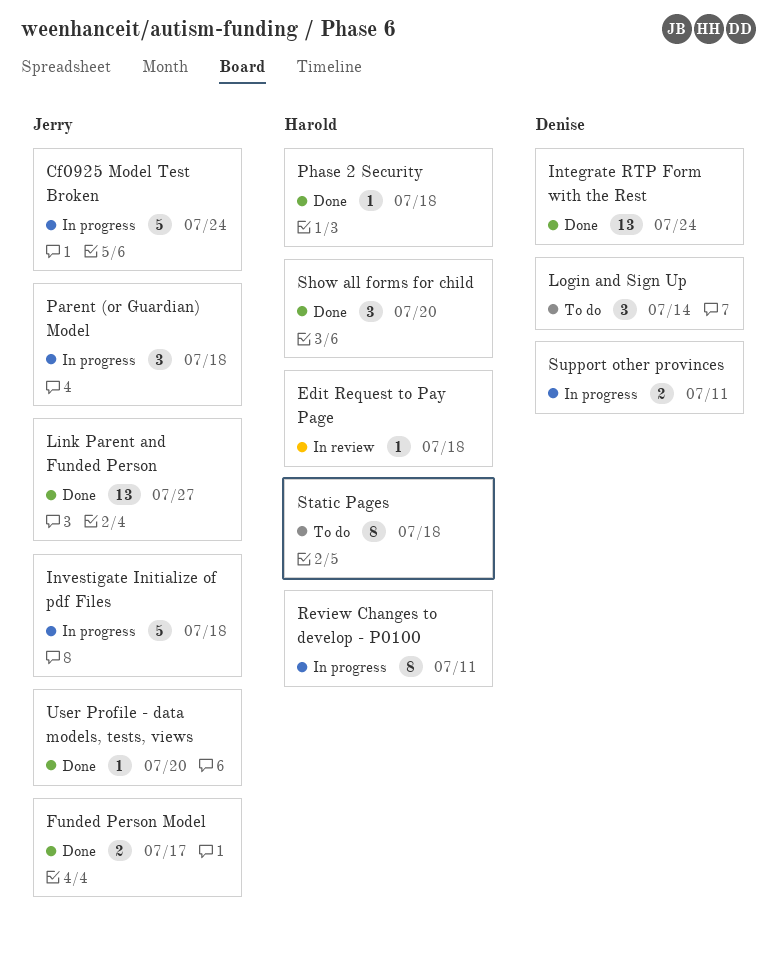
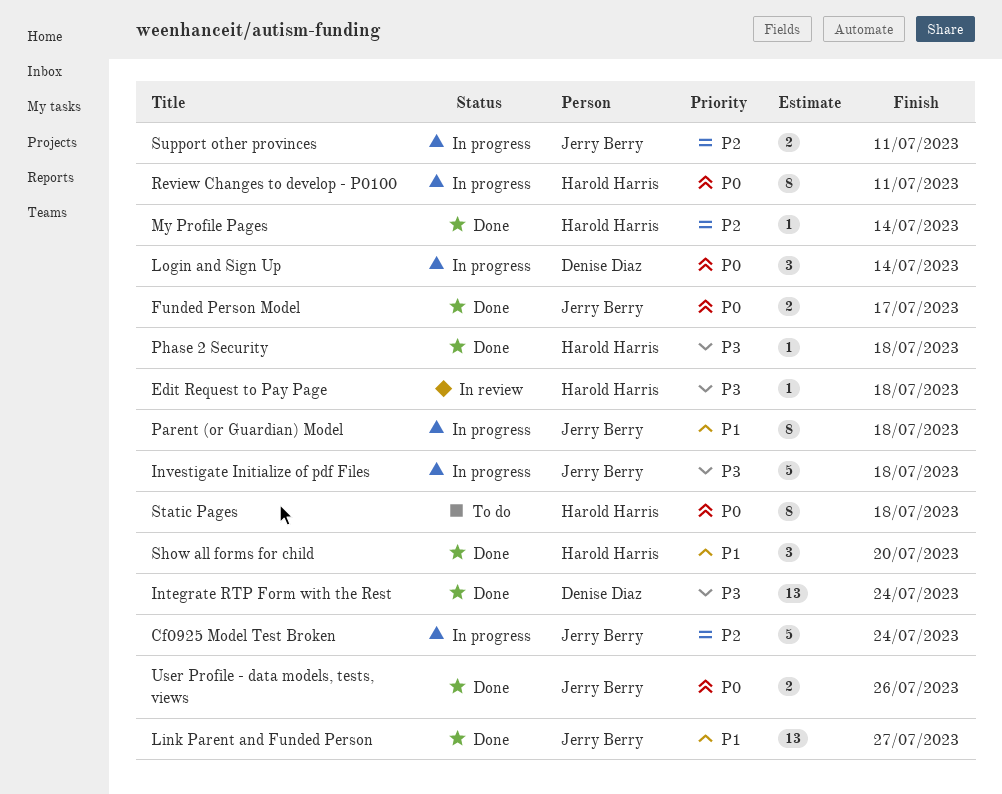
Login and Sign Up, status: To do -> In progress
My Profile Pages: none -> present
Parent (or Guardian) Model, estimate: 3 -> 8
Support other provinces, owner: Denise Diaz -> Jerry Berry
User Profile - data models, tests, views, estimate: 1 -> 2
User Profile - data models, tests, views, due: Jul 20 -> Jul 26

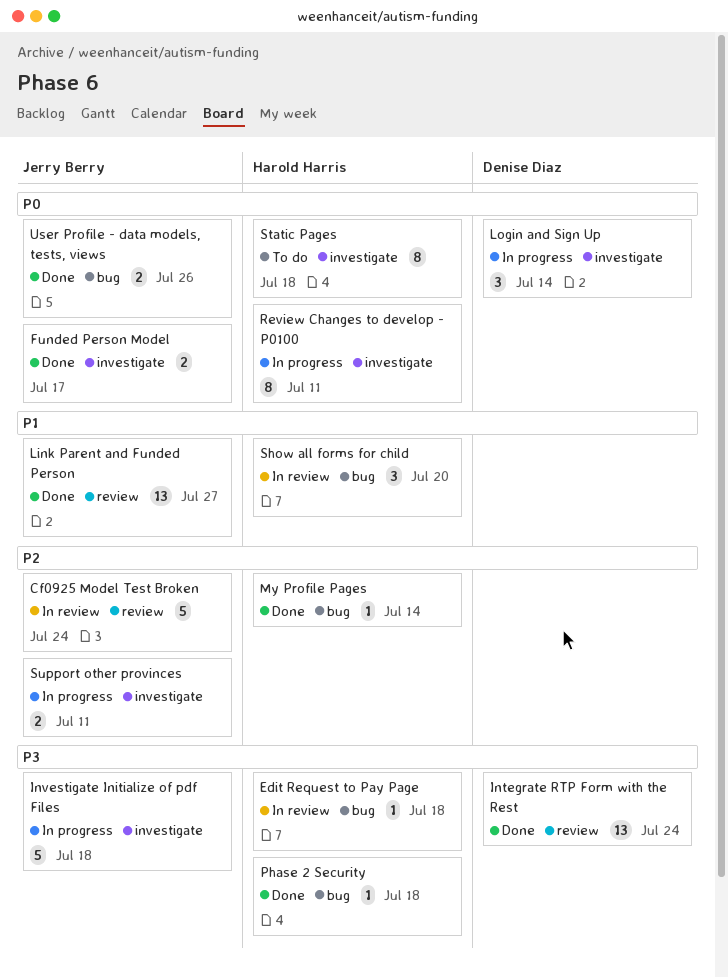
Cf0925 Model Test Broken, status: In progress -> In review
Parent (or Guardian) Model: present -> none
Show all forms for child, status: Done -> In review

